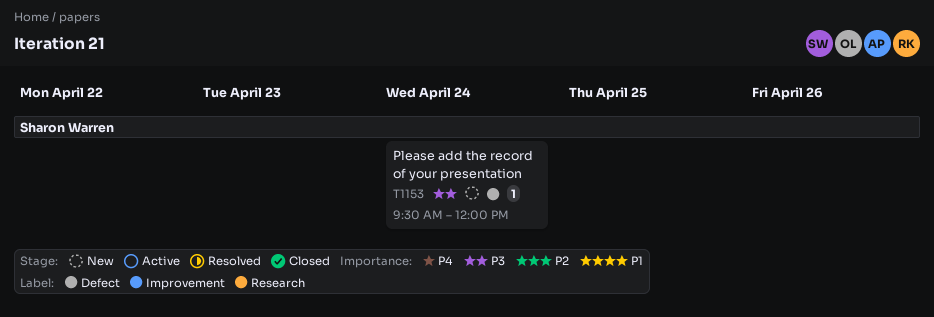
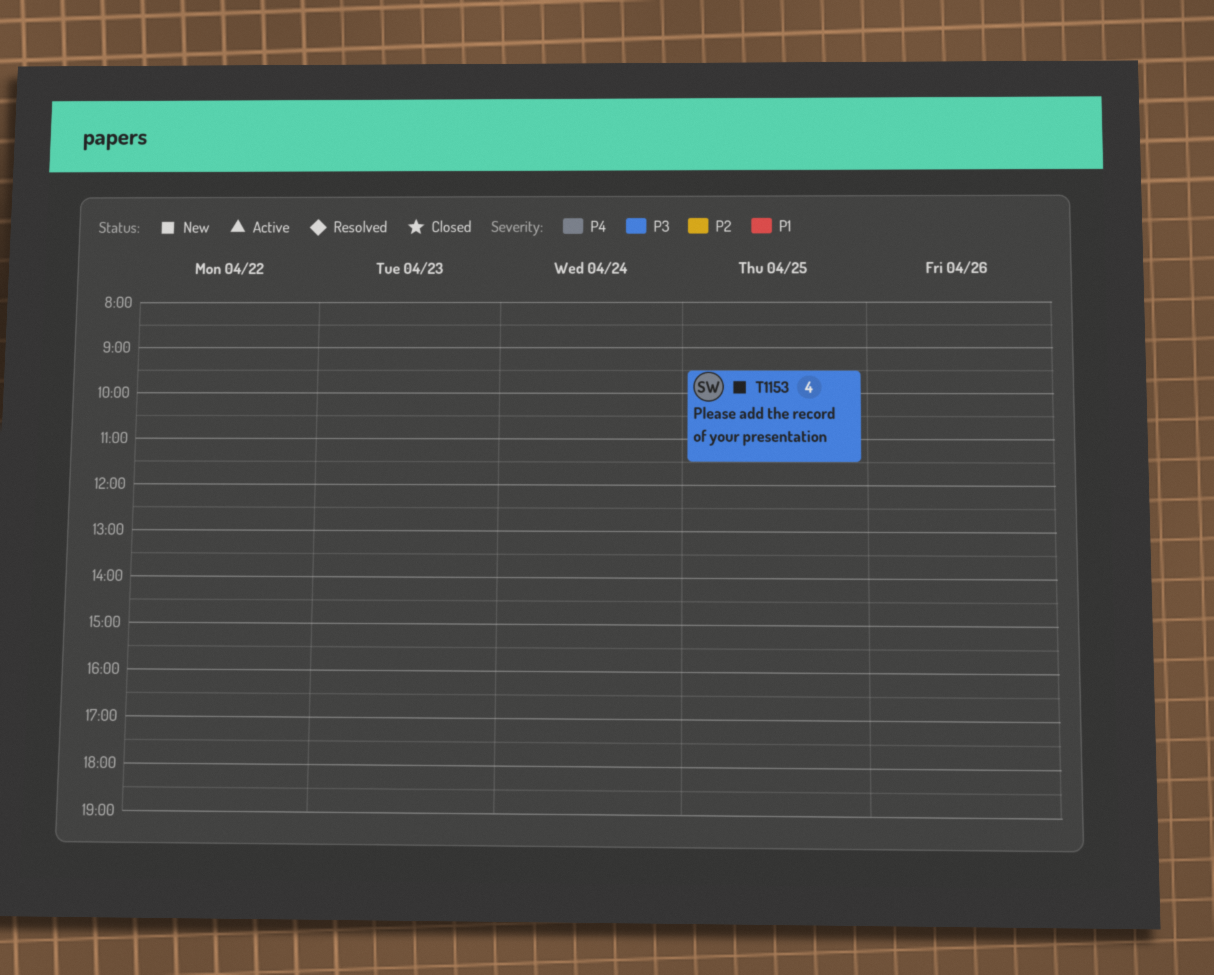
T1153, estimate: 1 -> 4
T1153, day: Apr 24 -> Apr 25
T1153, ends: 12:00 -> 11:30

